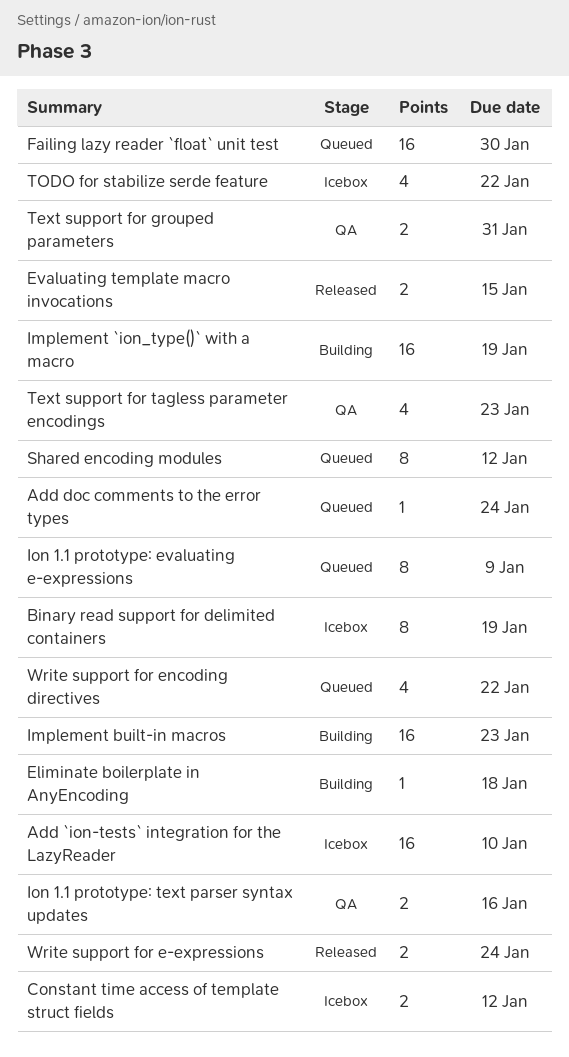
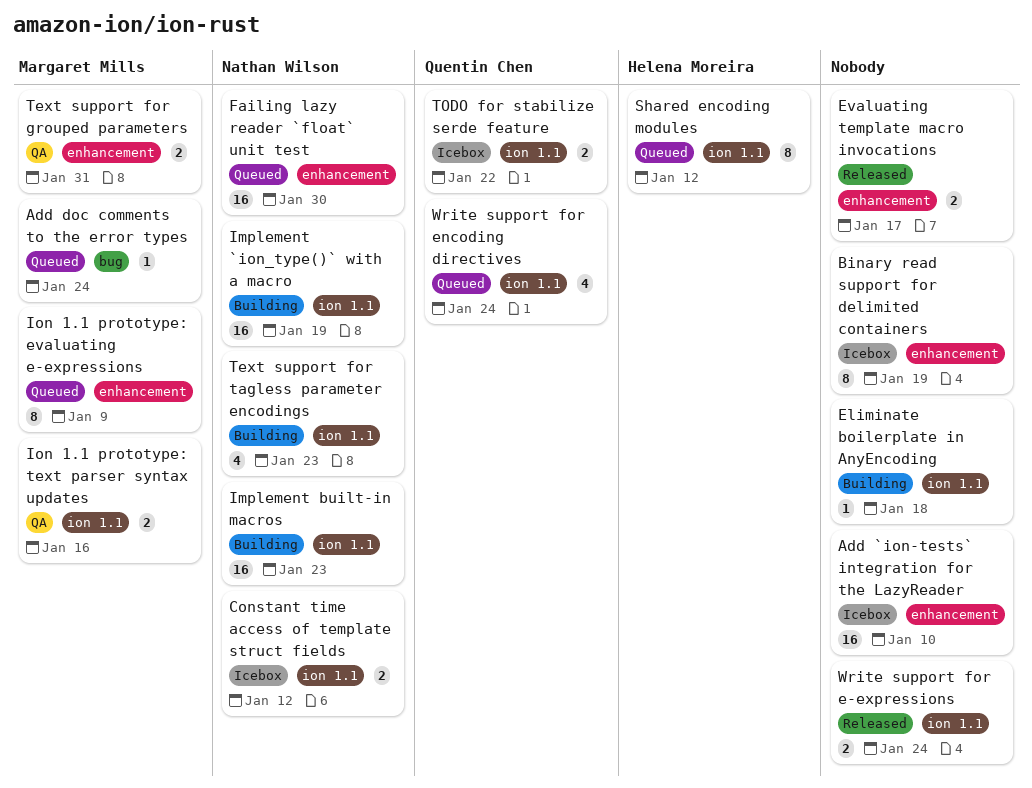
Evaluating template macro invocations, due: Jan 15 -> Jan 17
Text support for tagless parameter encodings, status: QA -> Building
TODO for stabilize serde feature, estimate: 4 -> 2
Write support for encoding directives, due: Jan 22 -> Jan 24

